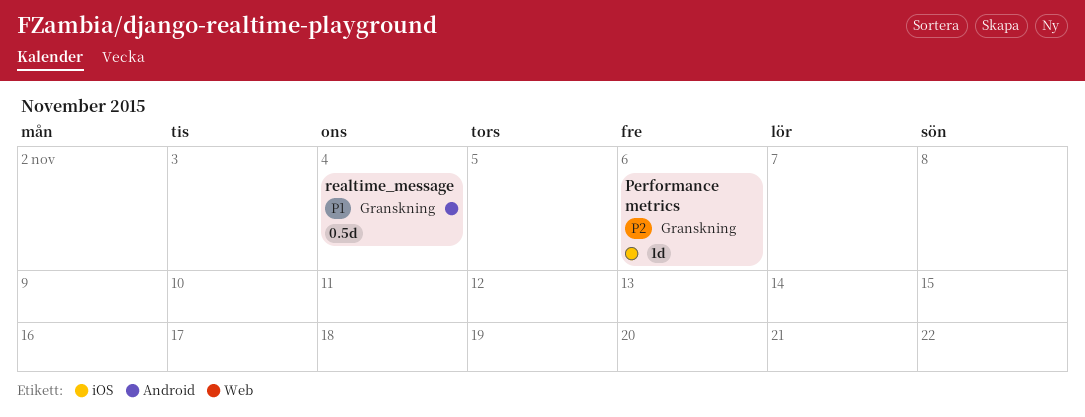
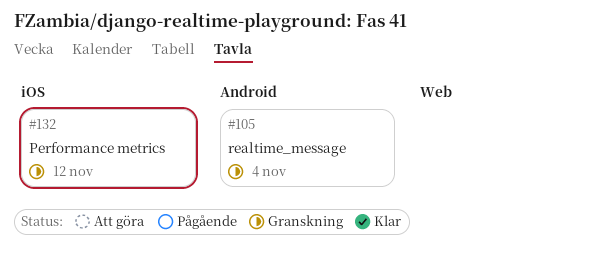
Performance metrics, due: Nov 6 -> Nov 12

